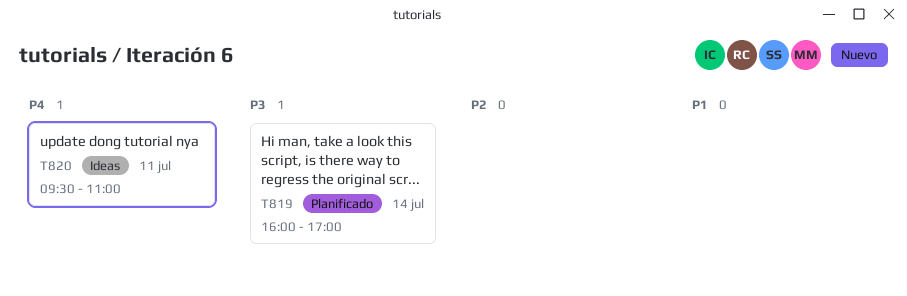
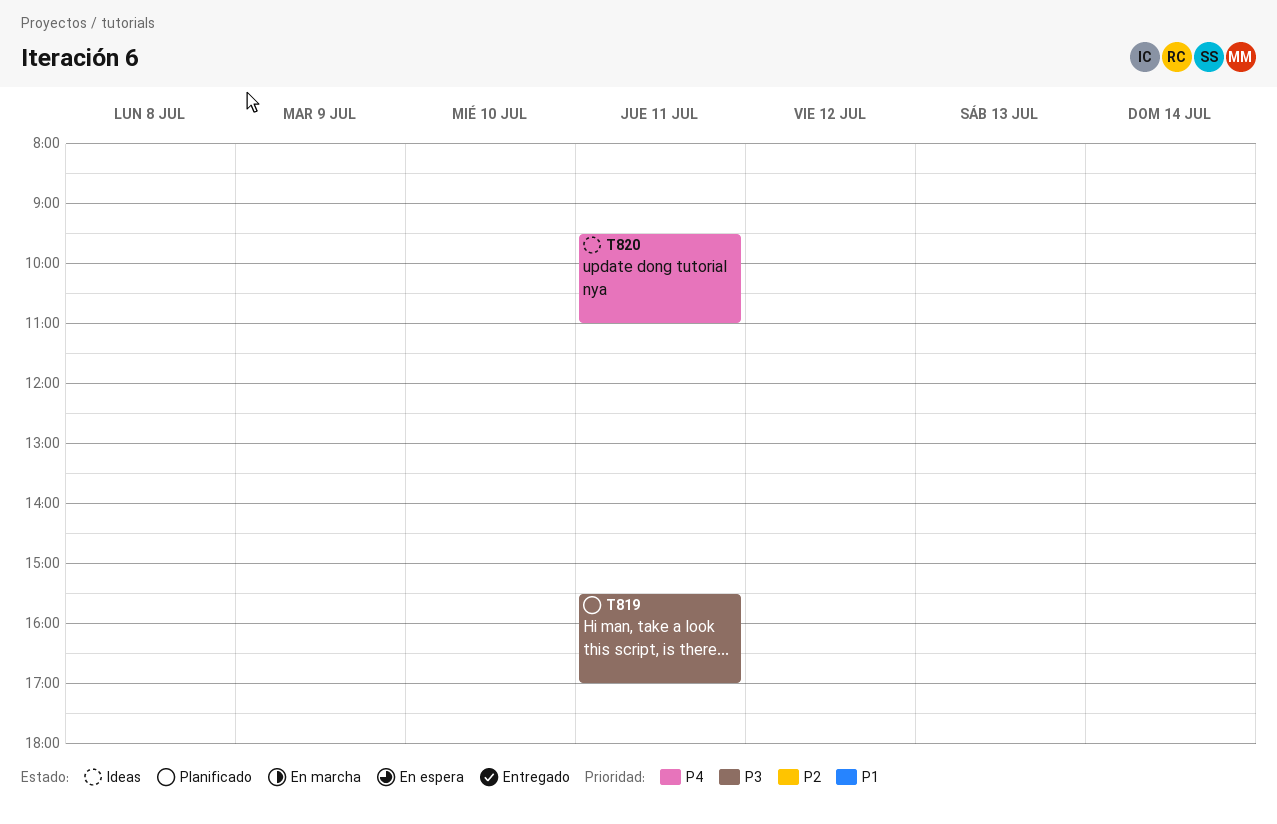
T819, day: Jul 14 -> Jul 11
T819, begins: 16:00 -> 15:30

